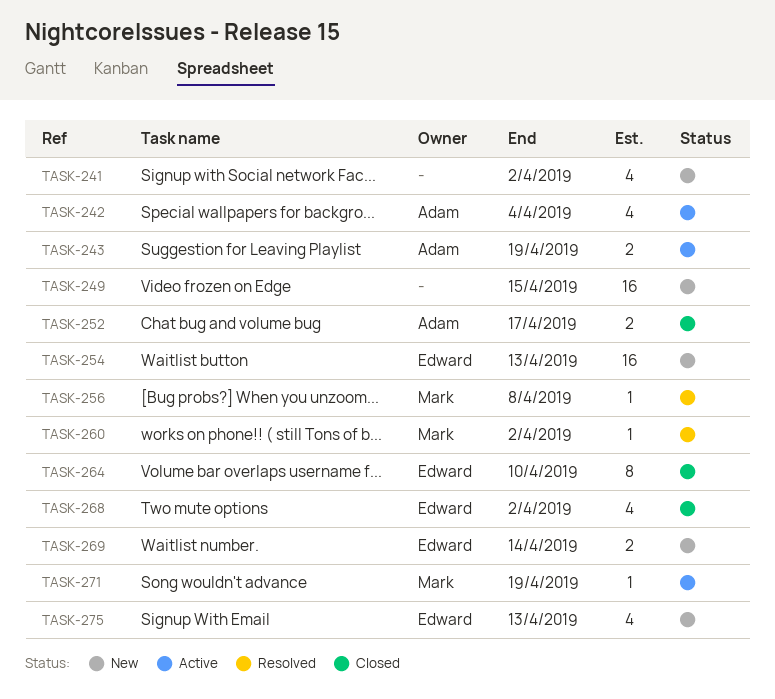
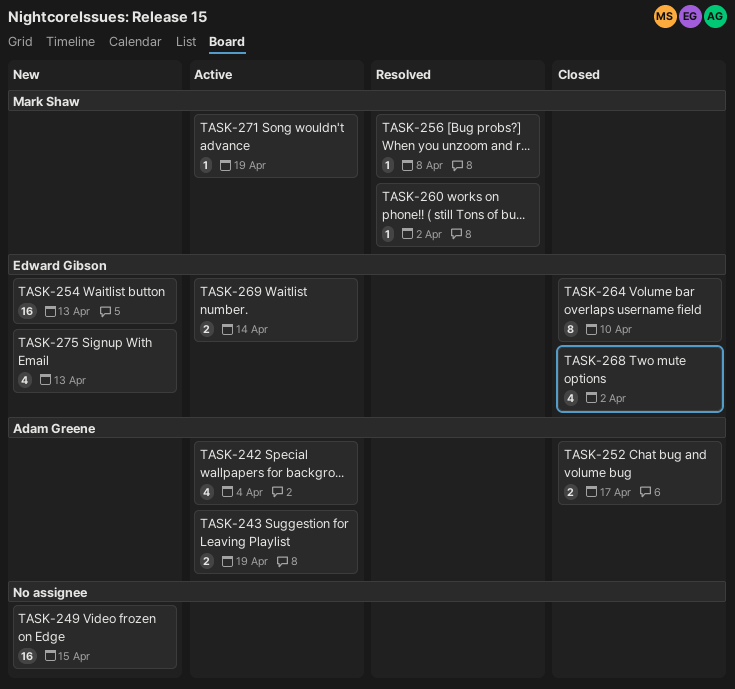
TASK-241: present -> none
TASK-269, status: New -> Active

